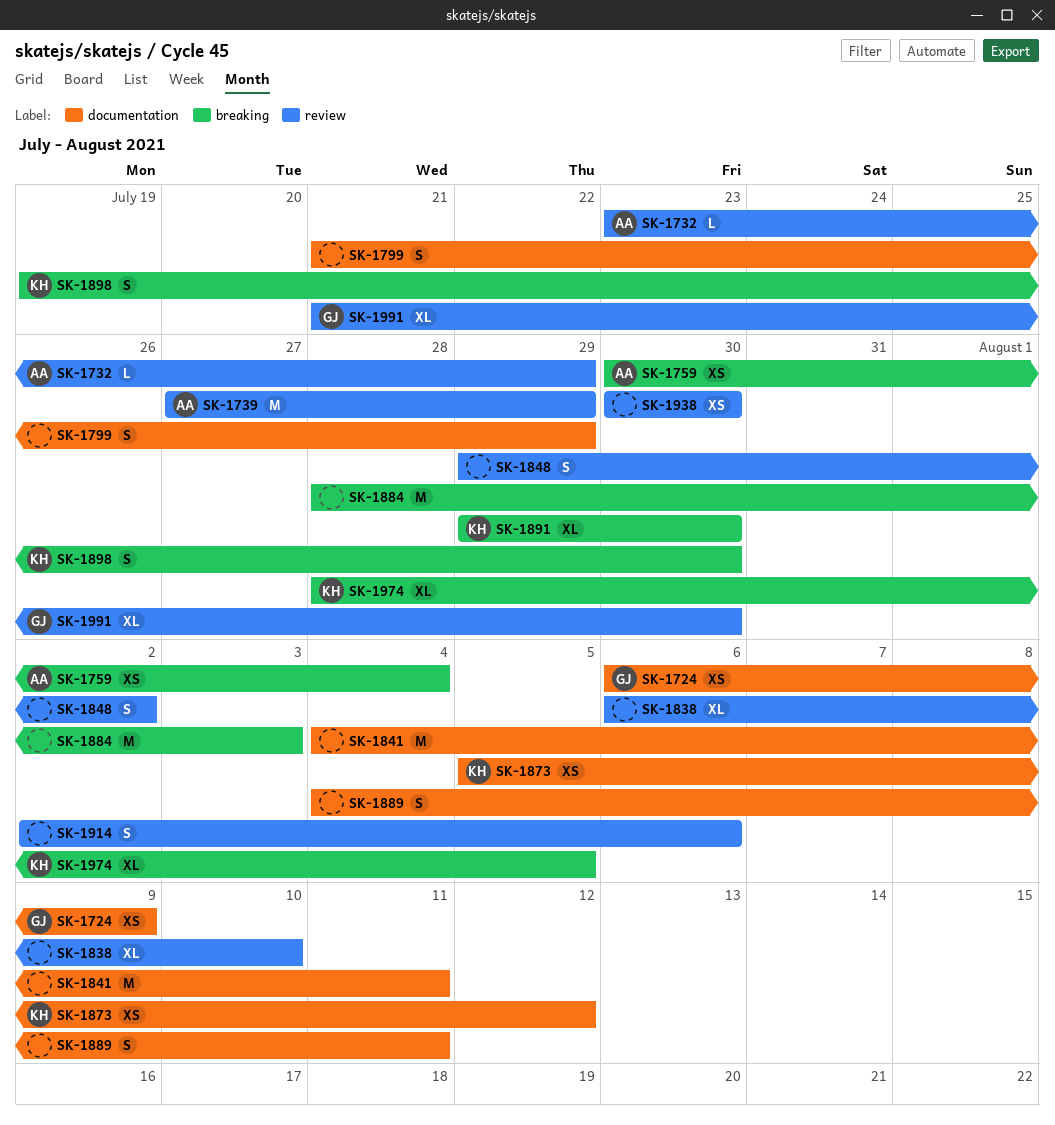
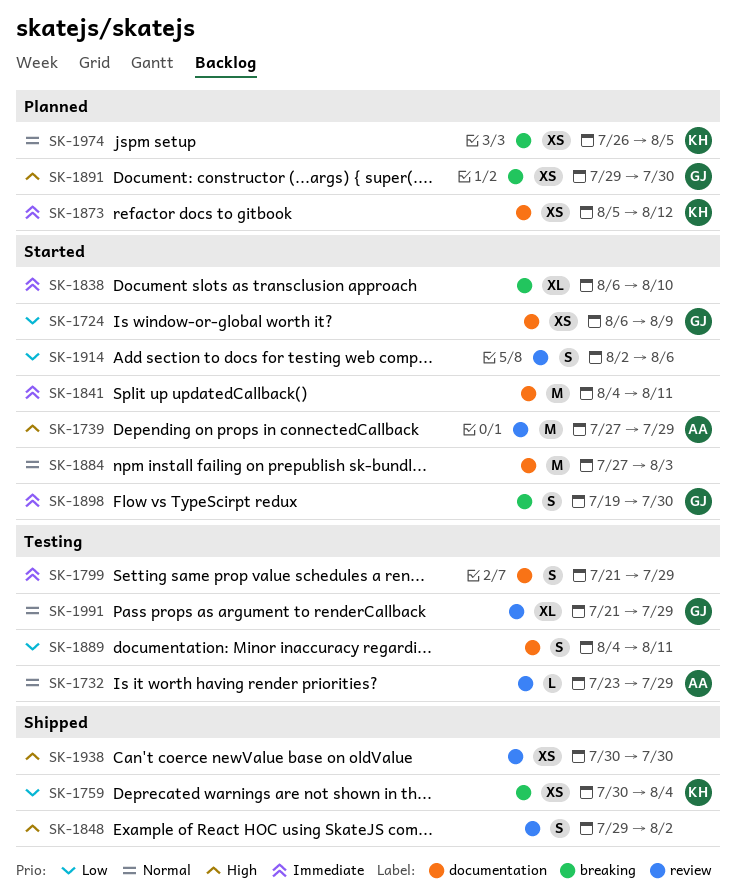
SK-1759, owner: AA -> KH
SK-1838, label: review -> breaking
SK-1884, label: breaking -> documentation
SK-1884, start: Jul 28 -> Jul 27
SK-1891, owner: KH -> GJ
SK-1891, estimate: XL -> XS
SK-1898, owner: KH -> GJ
SK-1974, estimate: XL -> XS
SK-1974, start: Jul 28 -> Jul 26
SK-1991, due: Jul 30 -> Jul 29

